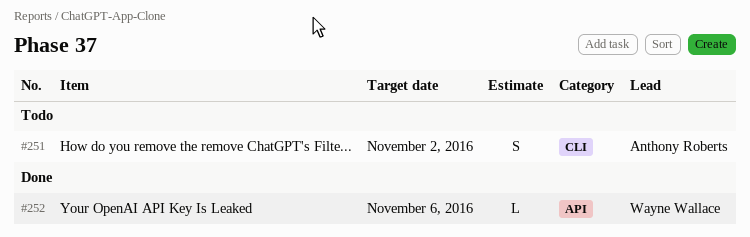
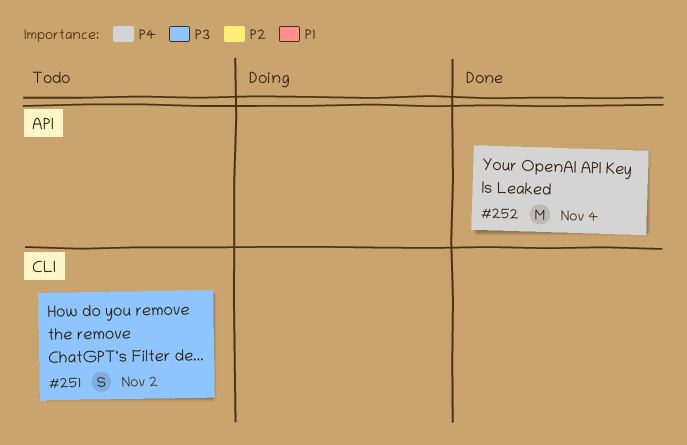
#252, estimate: L -> M
#252, due: Nov 6 -> Nov 4

